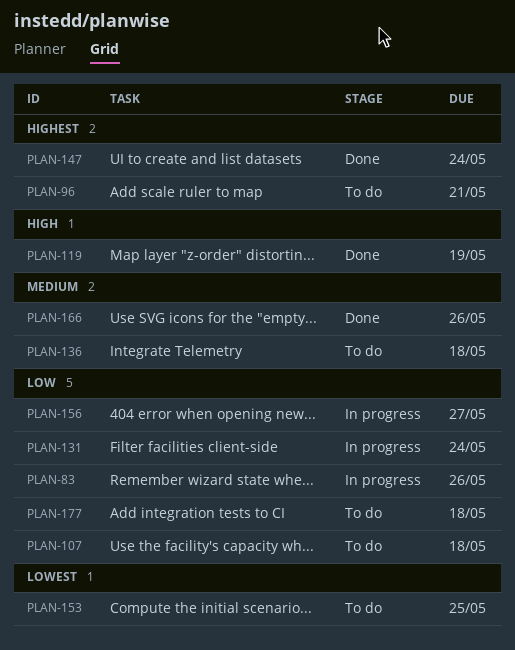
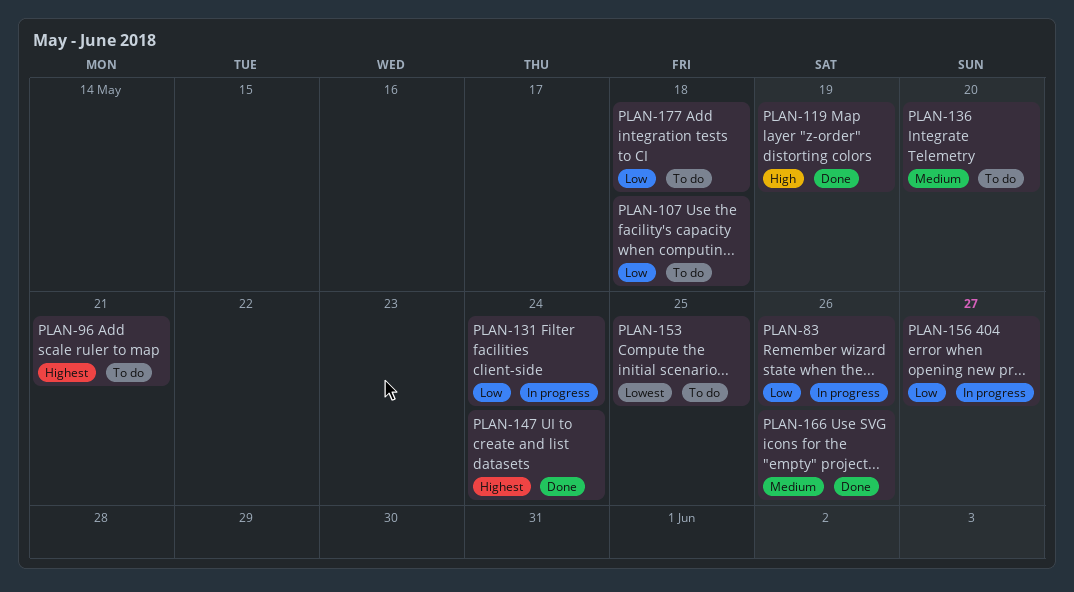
PLAN-136, due: May 18 -> May 20

